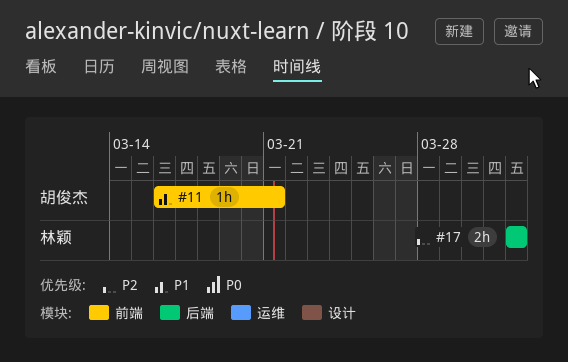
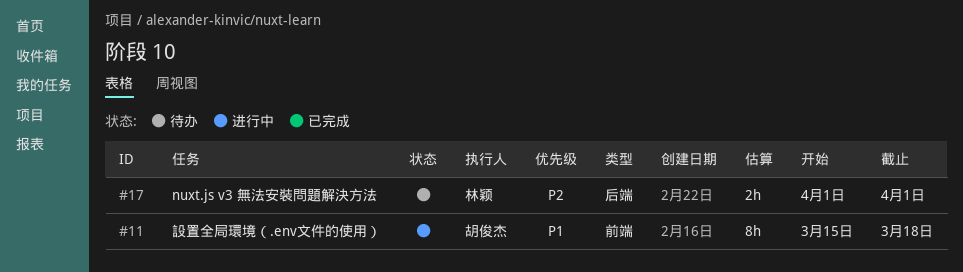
#11, estimate: 1h -> 8h
#11, start: Mar 16 -> Mar 15
#11, due: Mar 21 -> Mar 18

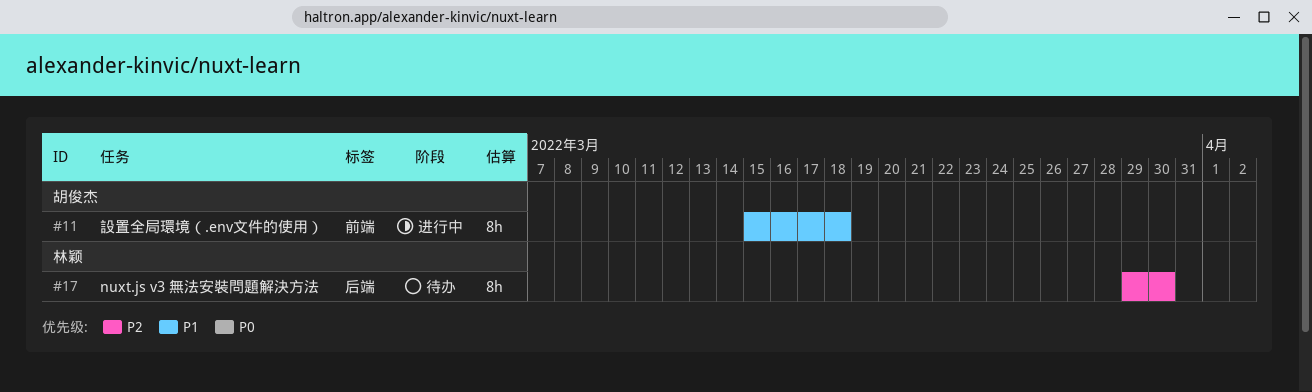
#17, estimate: 2h -> 8h
#17, start: Apr 1 -> Mar 29
#17, due: Apr 1 -> Mar 30

